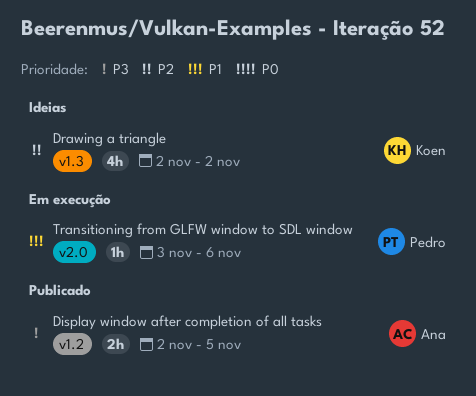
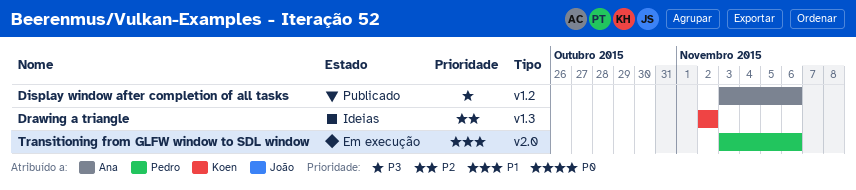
Display window after completion of all tasks, start: Nov 2 -> Nov 3
Display window after completion of all tasks, due: Nov 5 -> Nov 6

